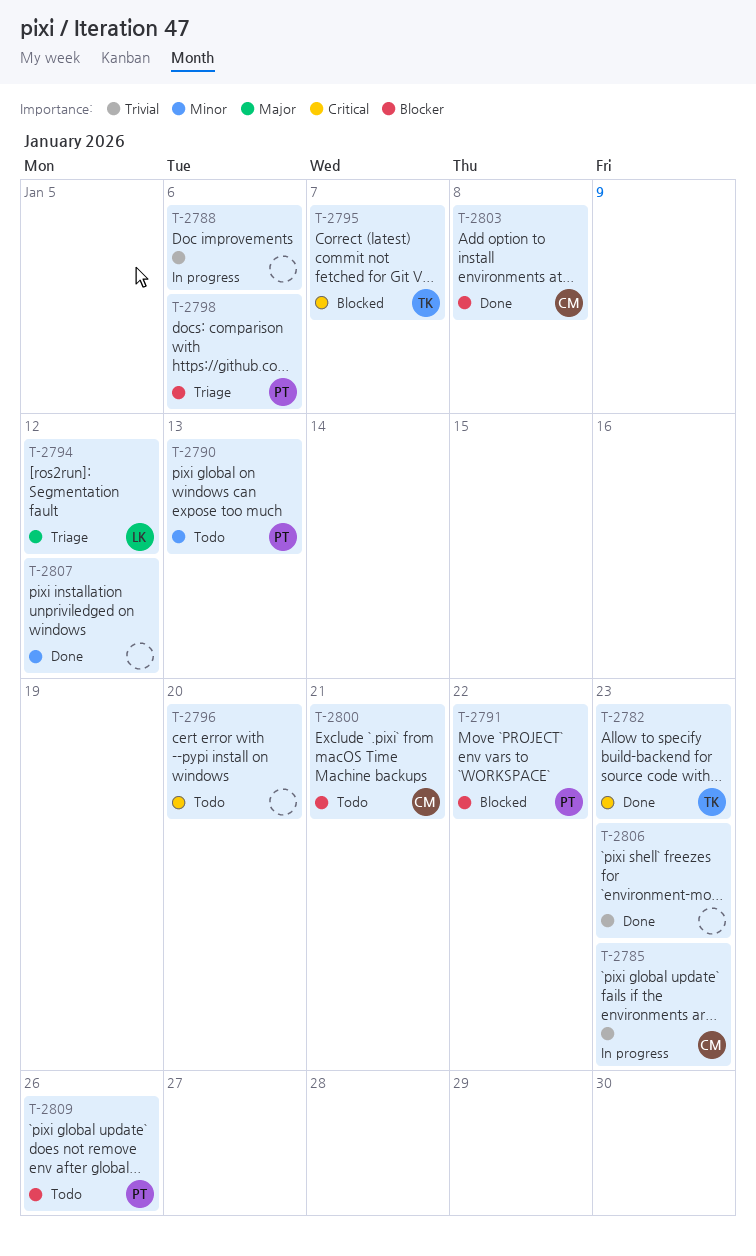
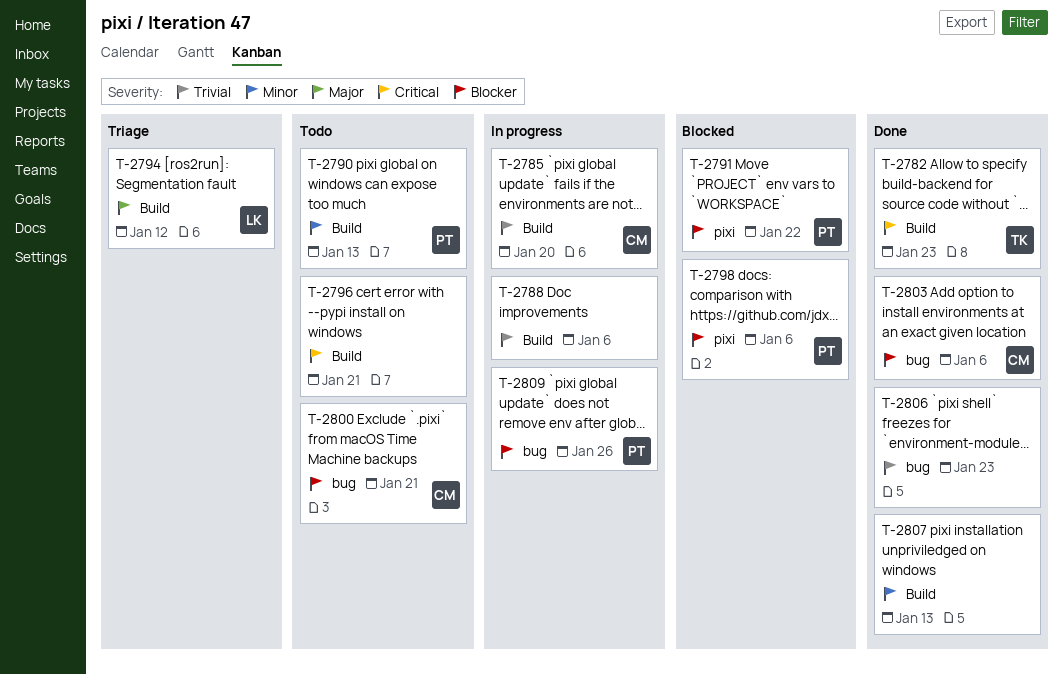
T-2785, due: Jan 23 -> Jan 20
T-2795: present -> none
T-2796, due: Jan 20 -> Jan 21
T-2798, status: Triage -> Blocked
T-2803, due: Jan 8 -> Jan 6
T-2807, due: Jan 12 -> Jan 13
T-2809, status: Todo -> In progress

